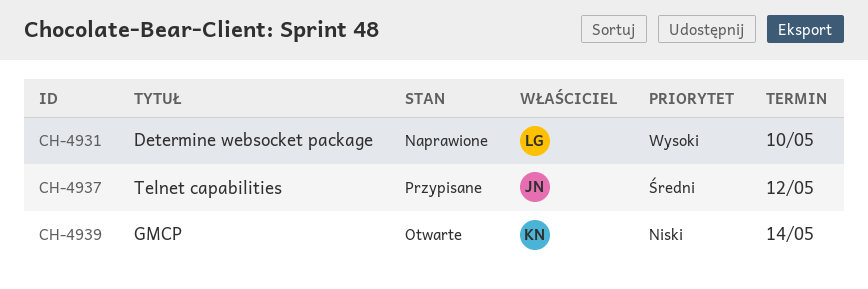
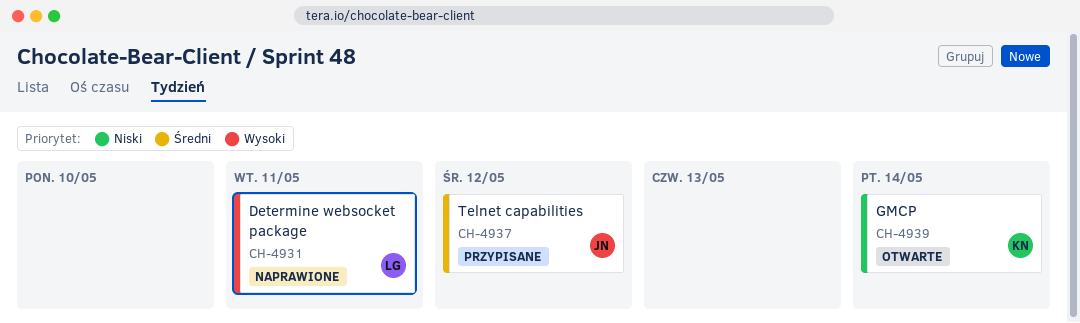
CH-4931, due: May 10 -> May 11

